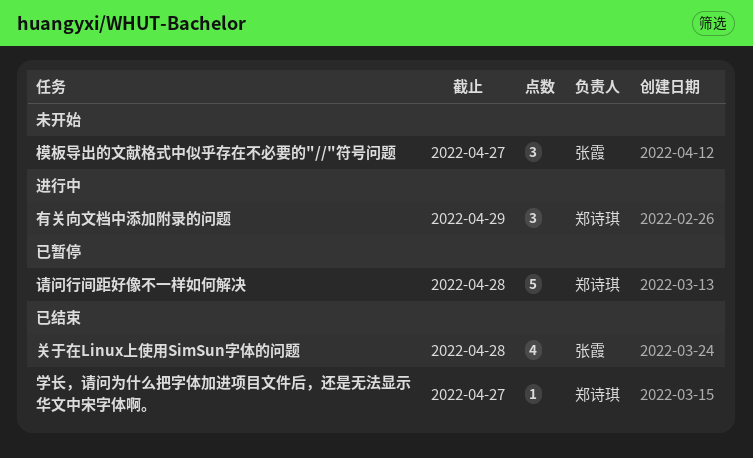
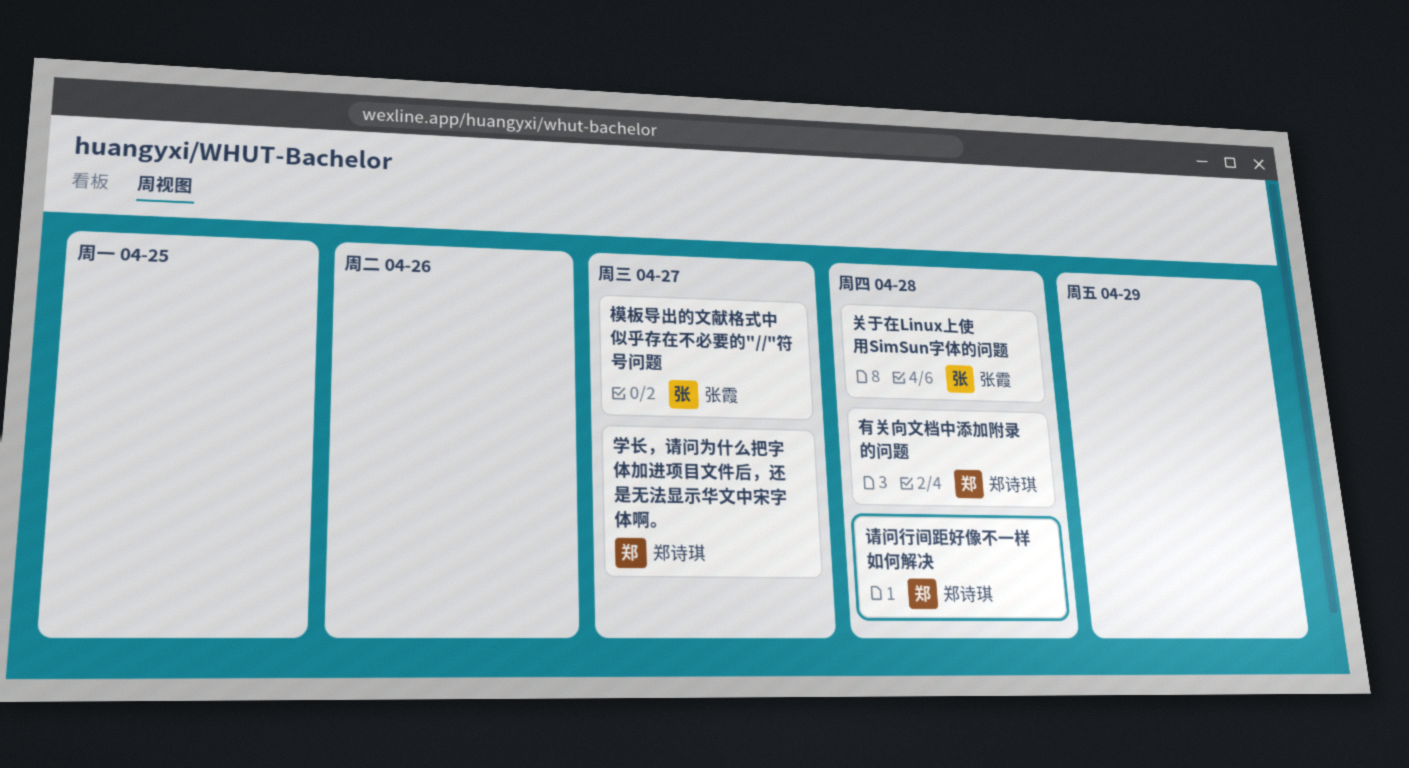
有关向文档中添加附录的问题, due: Apr 29 -> Apr 28

